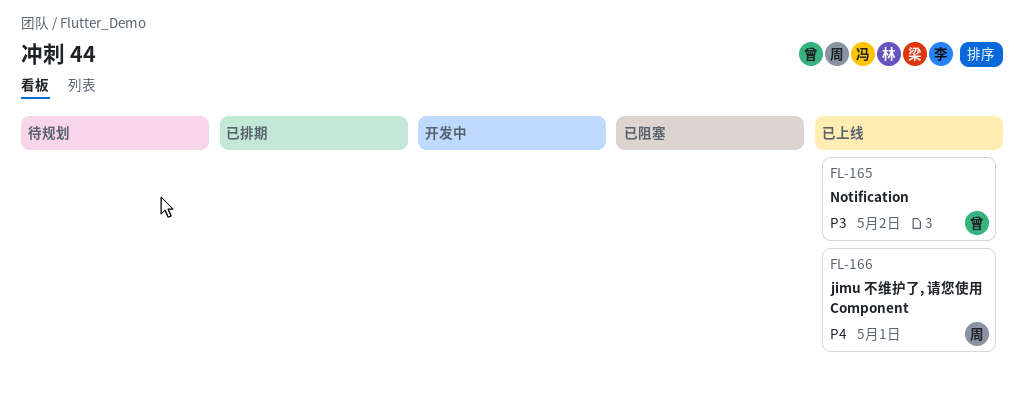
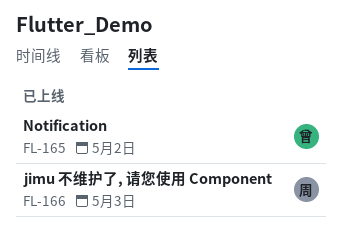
FL-166, due: May 1 -> May 3

